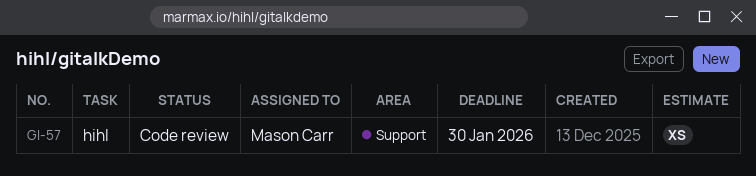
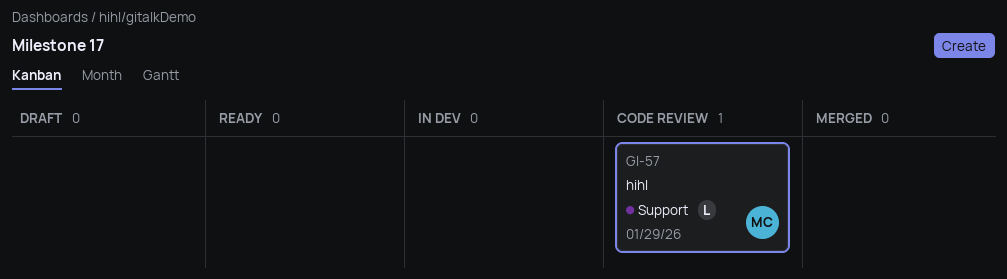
GI-57, estimate: XS -> L
GI-57, due: Jan 30 -> Jan 29

